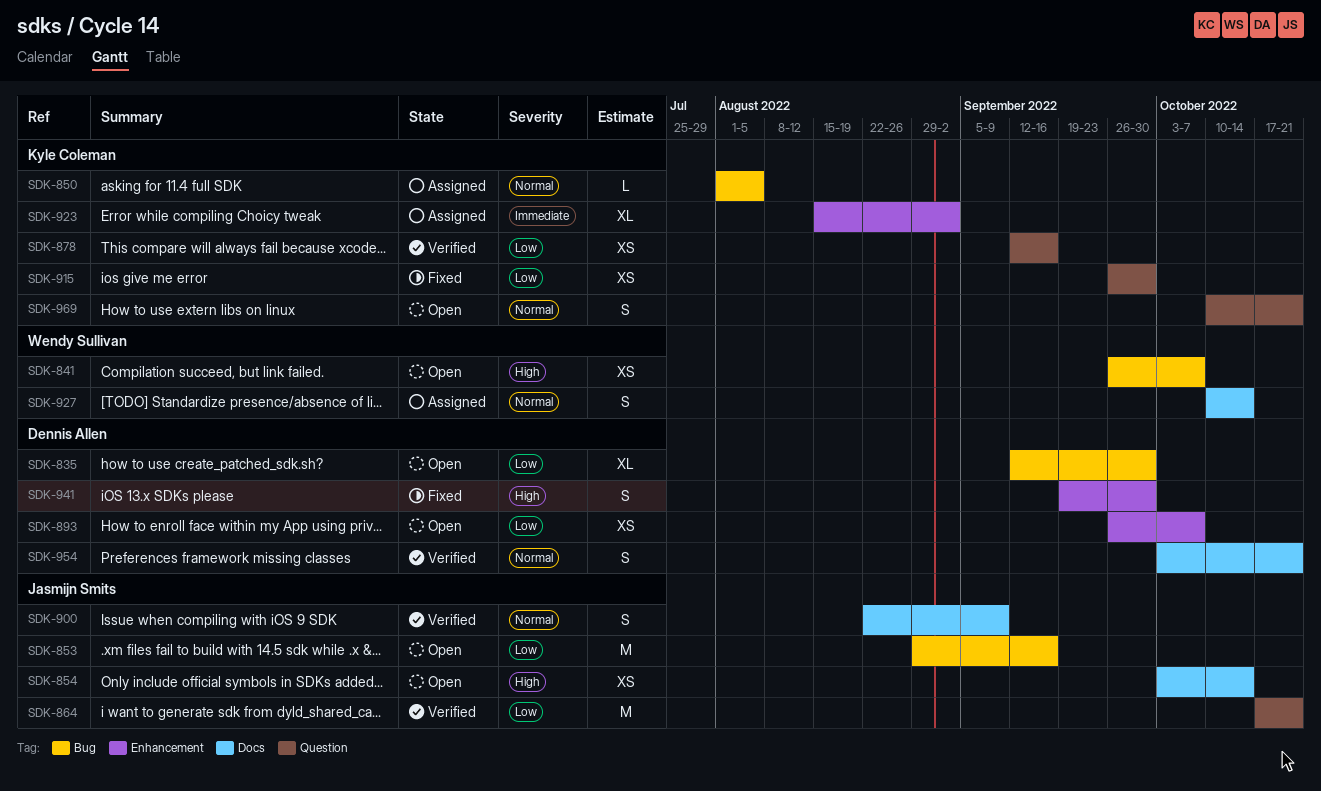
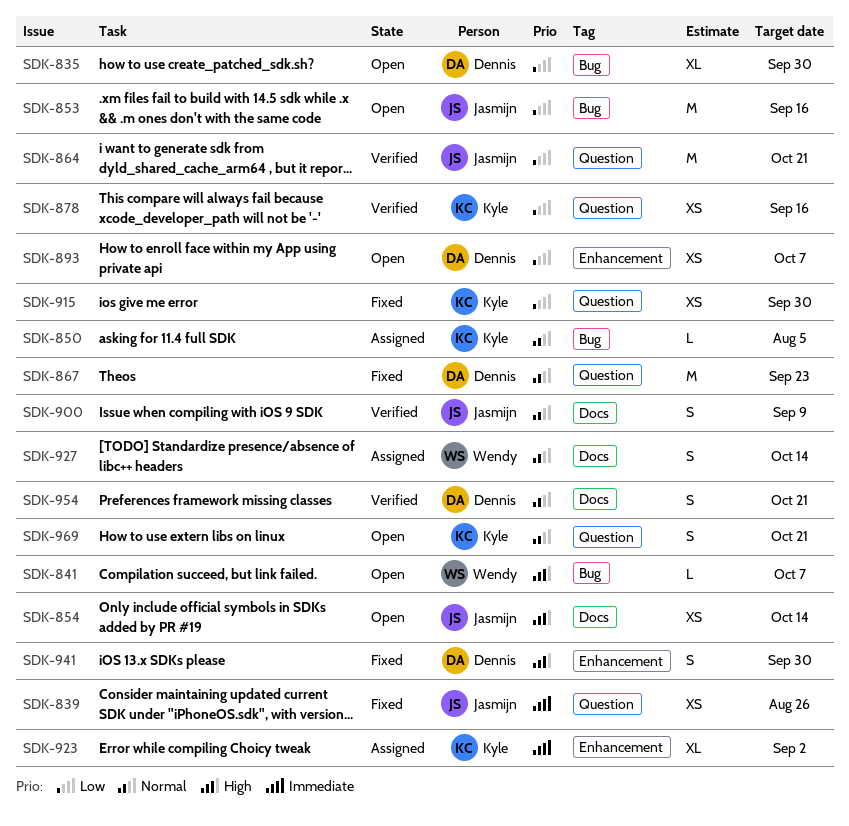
SDK-839: none -> present
SDK-841, estimate: XS -> L
SDK-867: none -> present

